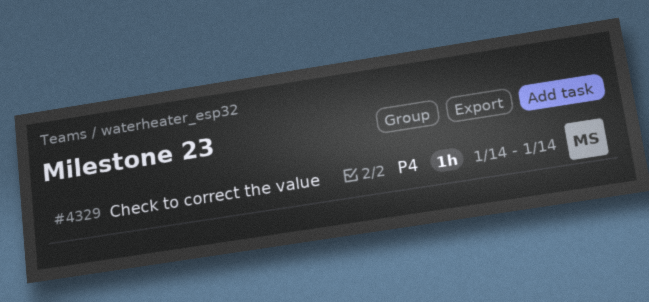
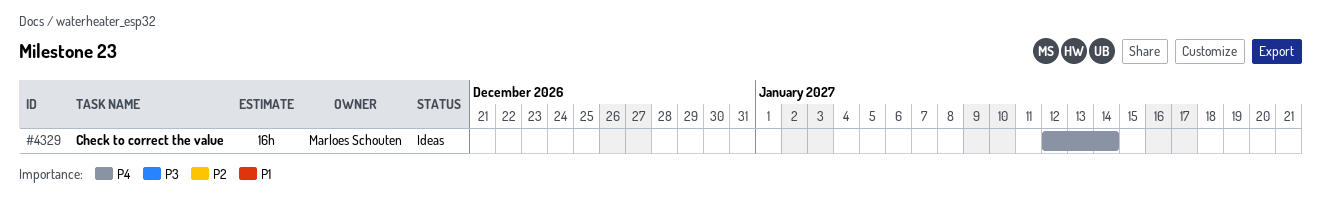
#4329, estimate: 1h -> 16h
#4329, start: Jan 14 -> Jan 12

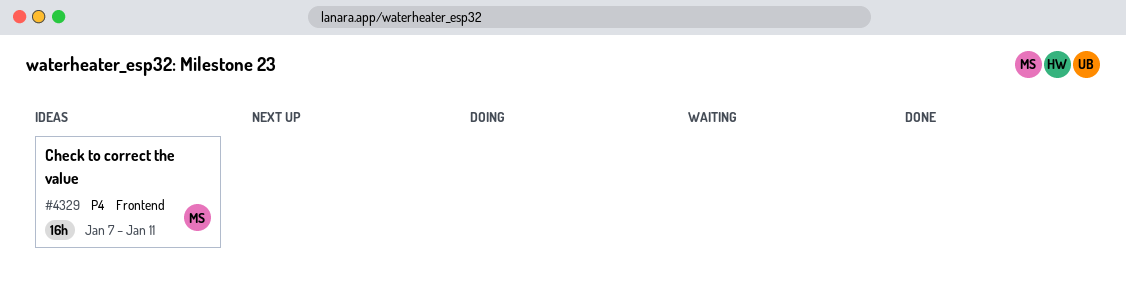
#4329, start: Jan 12 -> Jan 7
#4329, due: Jan 14 -> Jan 11

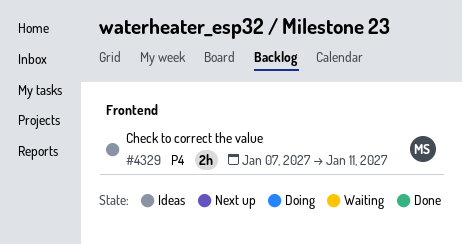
#4329, estimate: 16h -> 2h

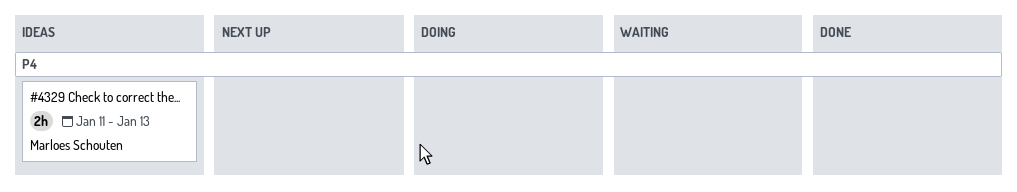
#4329, start: Jan 7 -> Jan 11
#4329, due: Jan 11 -> Jan 13

